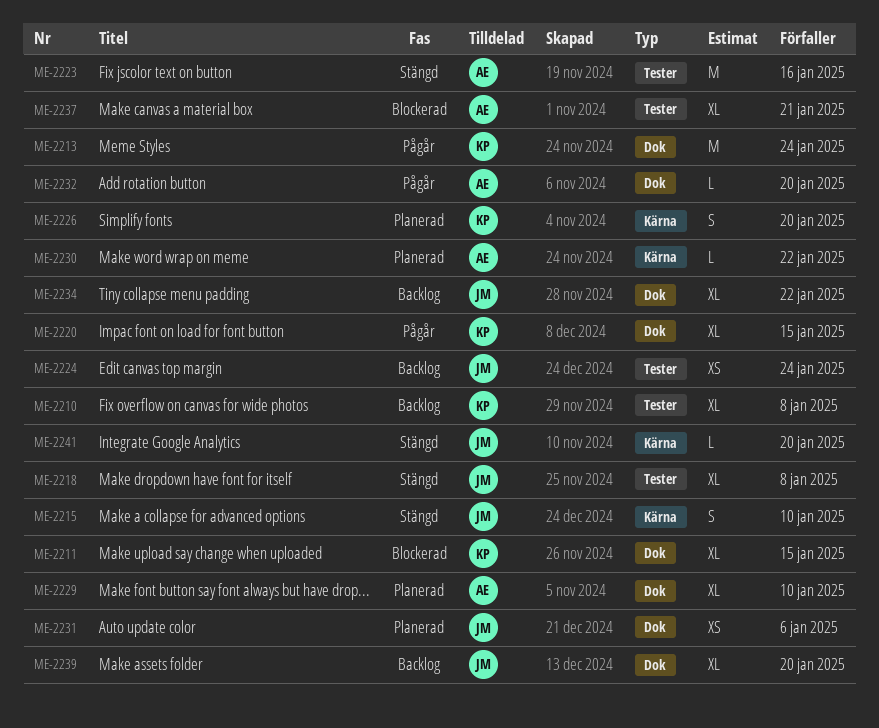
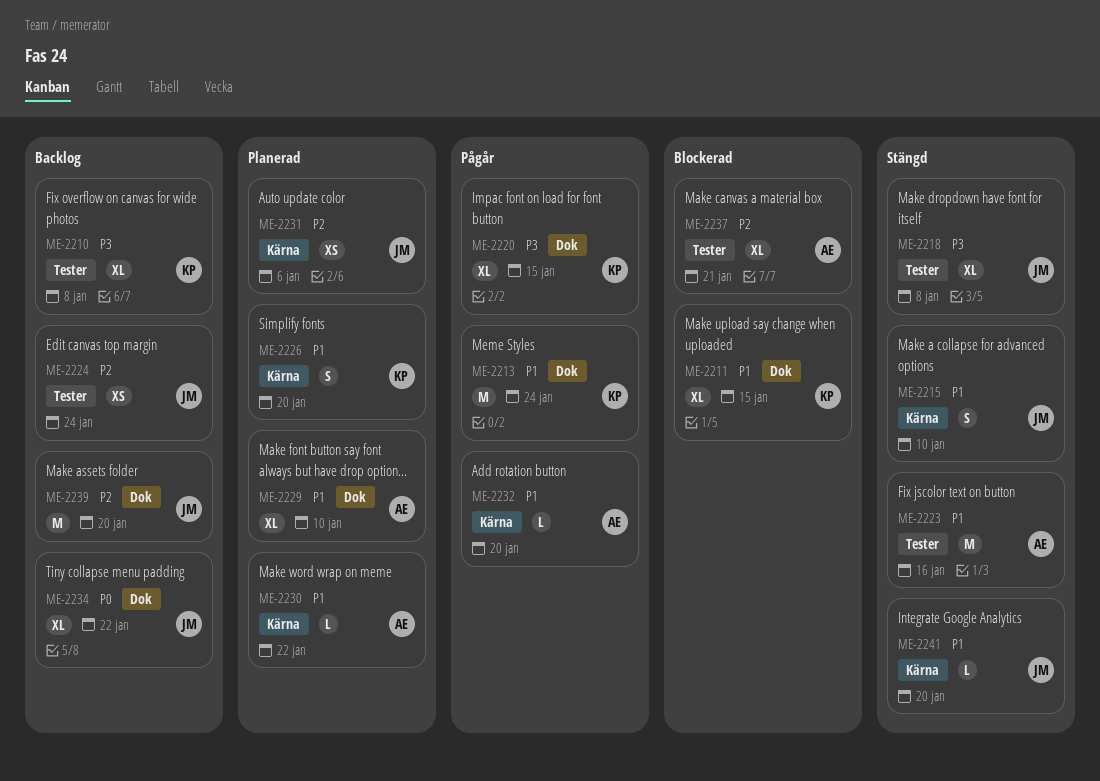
ME-2231, label: Dok -> Kärna
ME-2232, label: Dok -> Kärna
ME-2239, estimate: XL -> M

